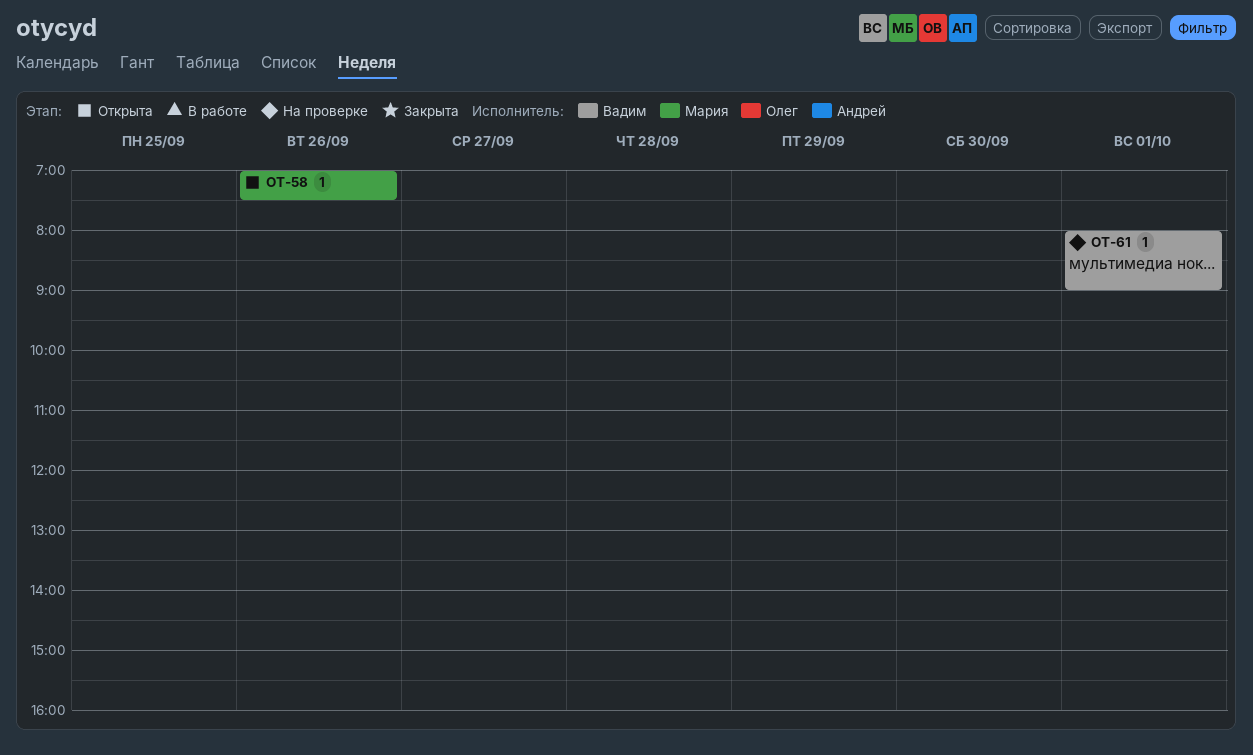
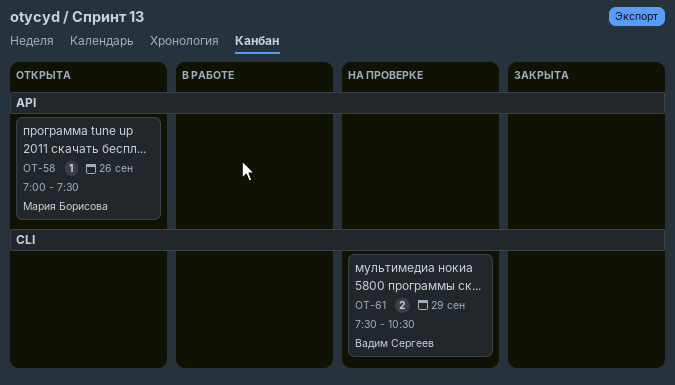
OT-61, estimate: 1 -> 2
OT-61, day: Oct 1 -> Sep 29
OT-61, begins: 08:00 -> 07:30
OT-61, ends: 09:00 -> 10:30

